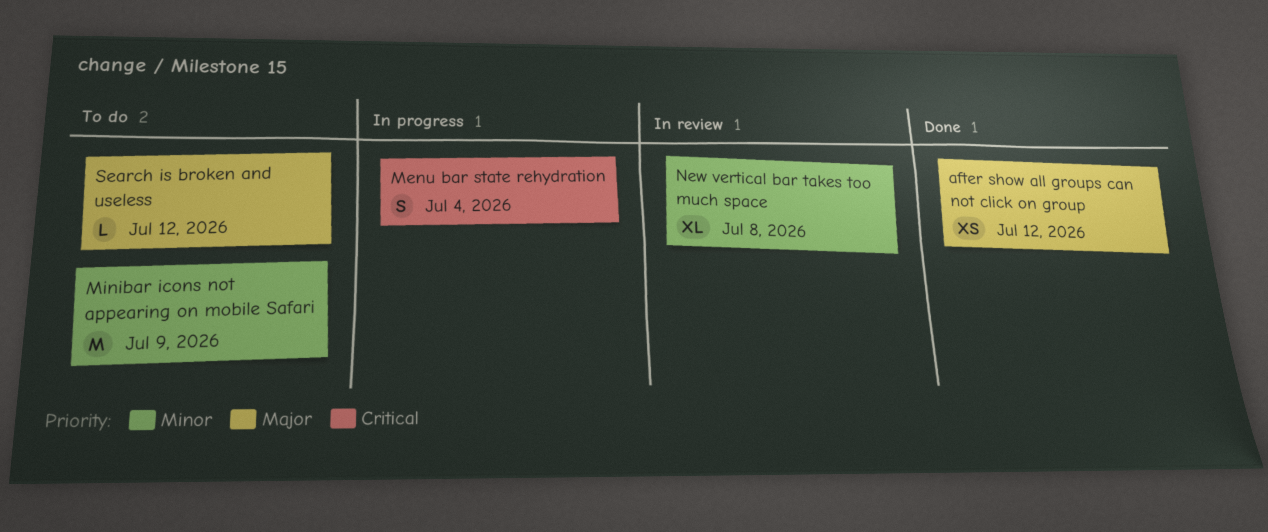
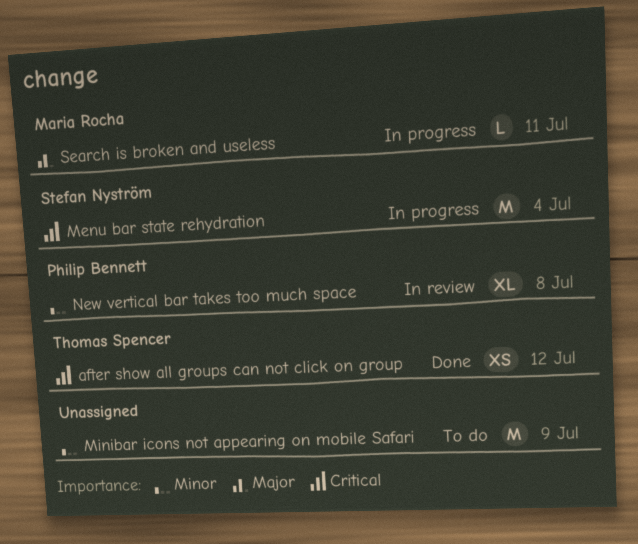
after show all groups can not click on group, priority: Major -> Critical
Menu bar state rehydration, estimate: S -> M
Search is broken and useless, status: To do -> In progress
Search is broken and useless, due: Jul 12 -> Jul 11

